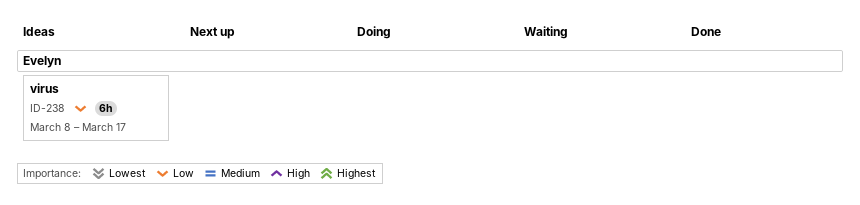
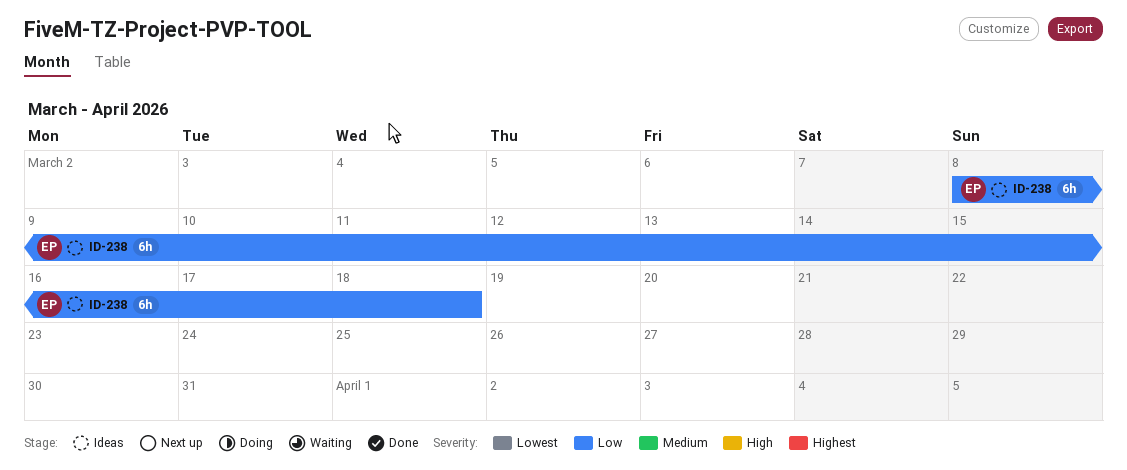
ID-238, due: Mar 17 -> Mar 18

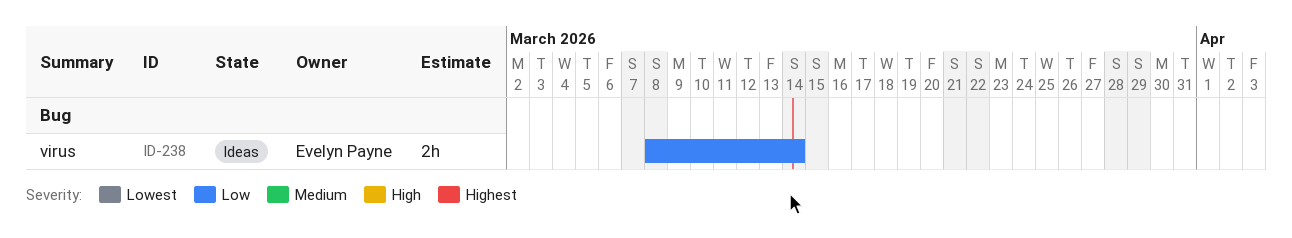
ID-238, estimate: 6h -> 2h
ID-238, due: Mar 18 -> Mar 14

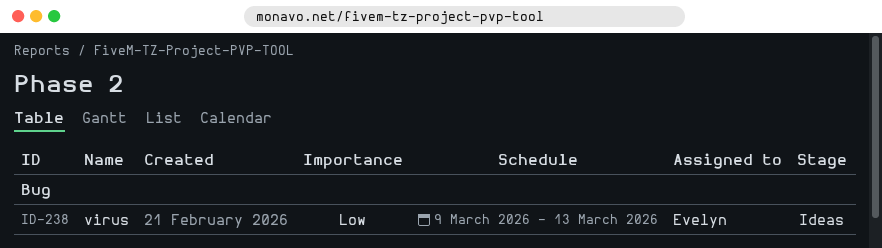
ID-238, start: Mar 8 -> Mar 9
ID-238, due: Mar 14 -> Mar 13

